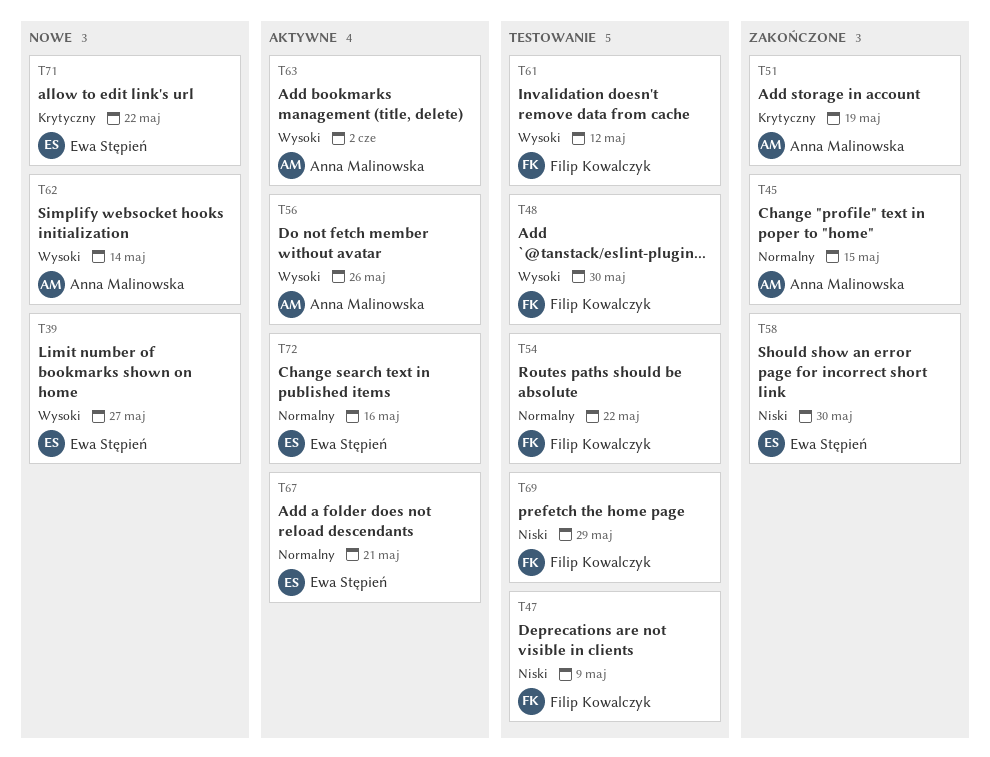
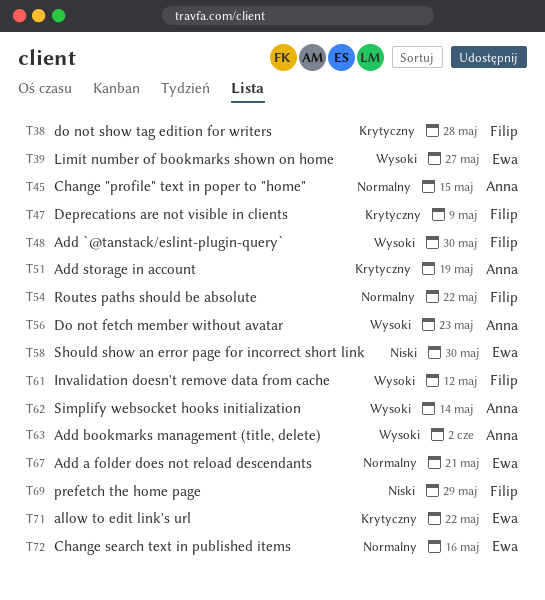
T38: none -> present
T47, priority: Niski -> Krytyczny
T56, due: May 26 -> May 23

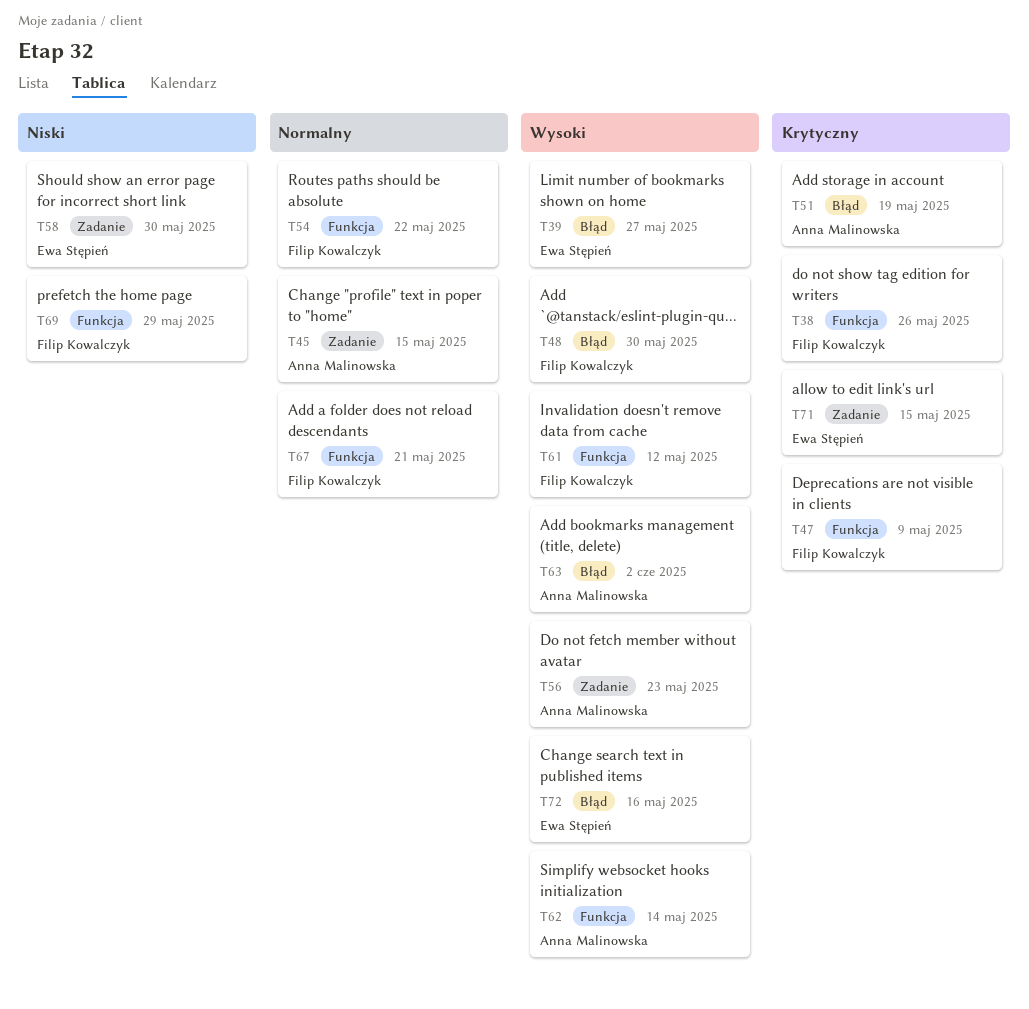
T38, due: May 28 -> May 26
T67, owner: Ewa Stępień -> Filip Kowalczyk
T71, due: May 22 -> May 15
T72, priority: Normalny -> Wysoki

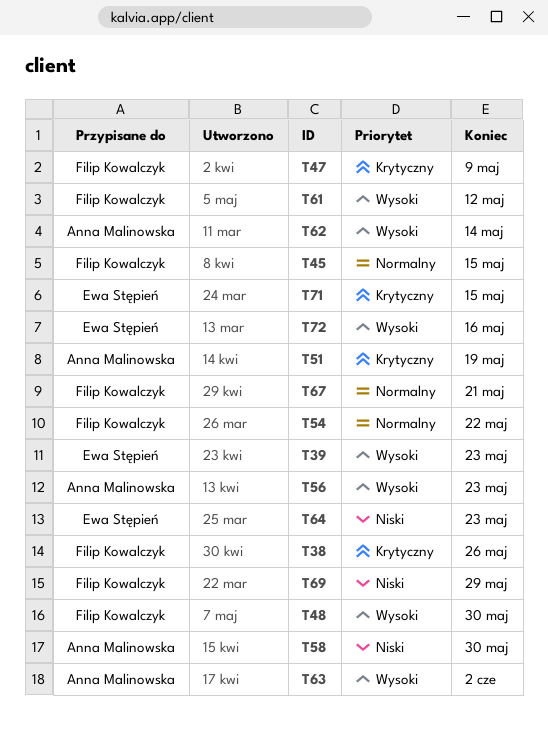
T39, due: May 27 -> May 23
T45, owner: Anna Malinowska -> Filip Kowalczyk
T58, owner: Ewa Stępień -> Anna Malinowska
T64: none -> present

